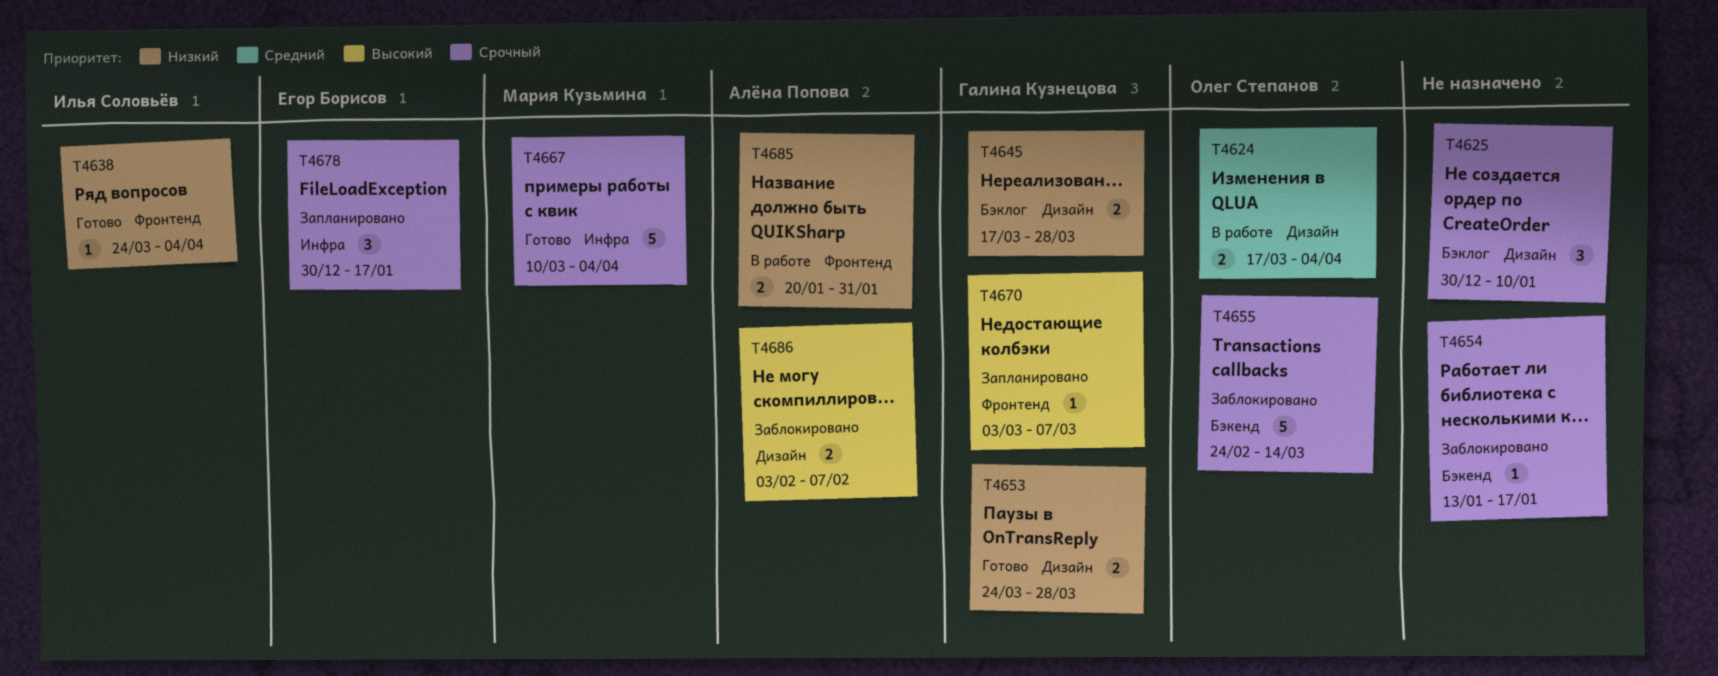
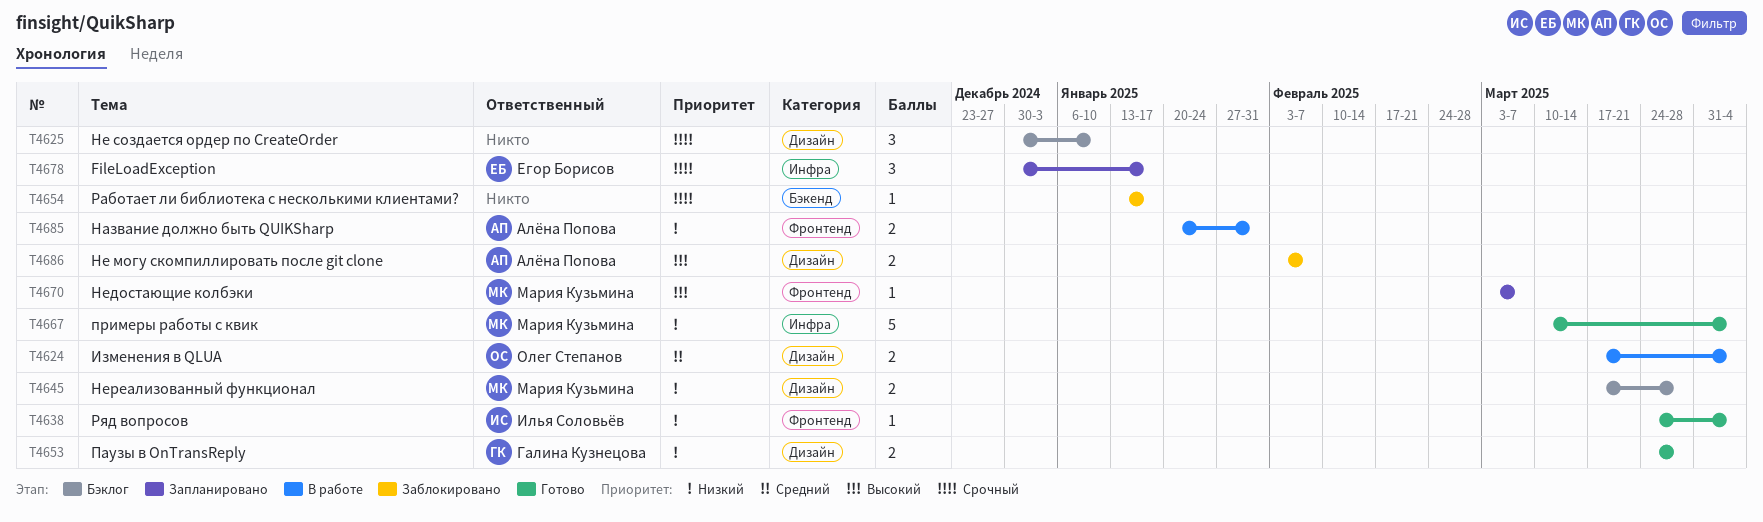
T4645, owner: Галина Кузнецова -> Мария Кузьмина
T4655: present -> none
T4667, priority: Срочный -> Низкий
T4670, owner: Галина Кузнецова -> Мария Кузьмина

